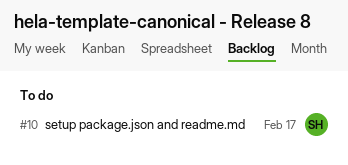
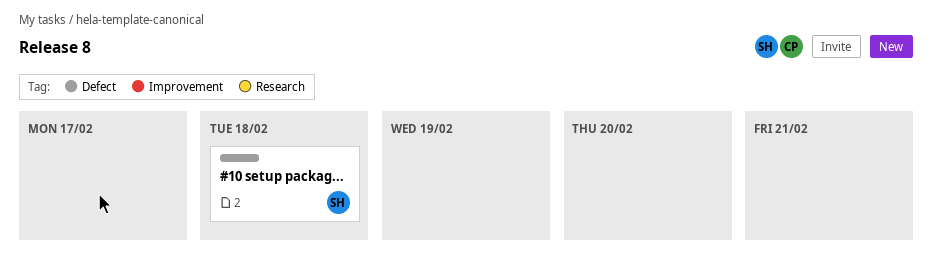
#10, due: Feb 17 -> Feb 18

